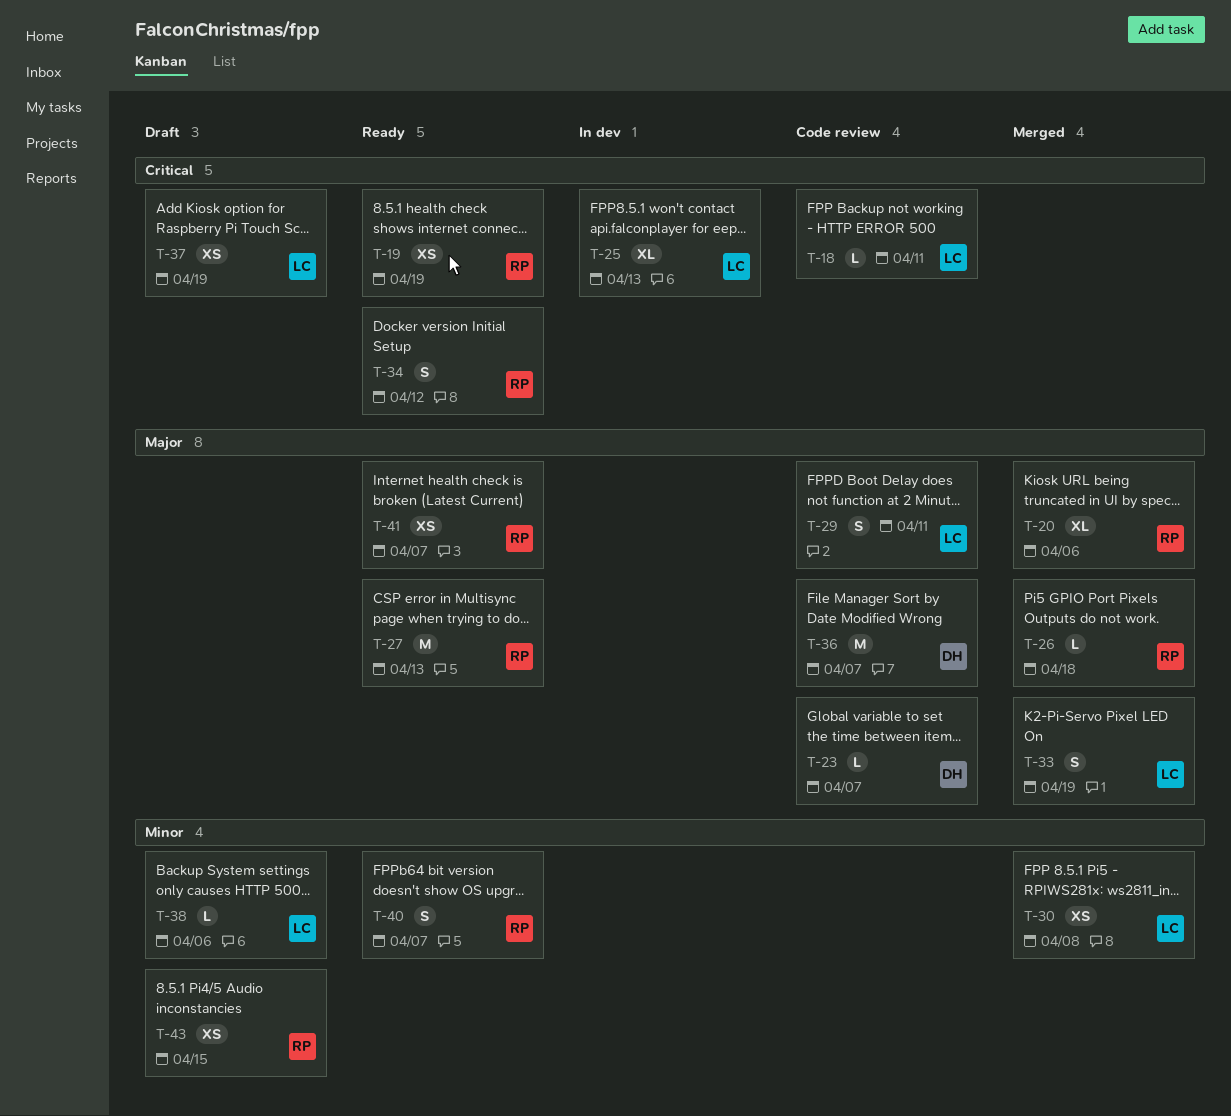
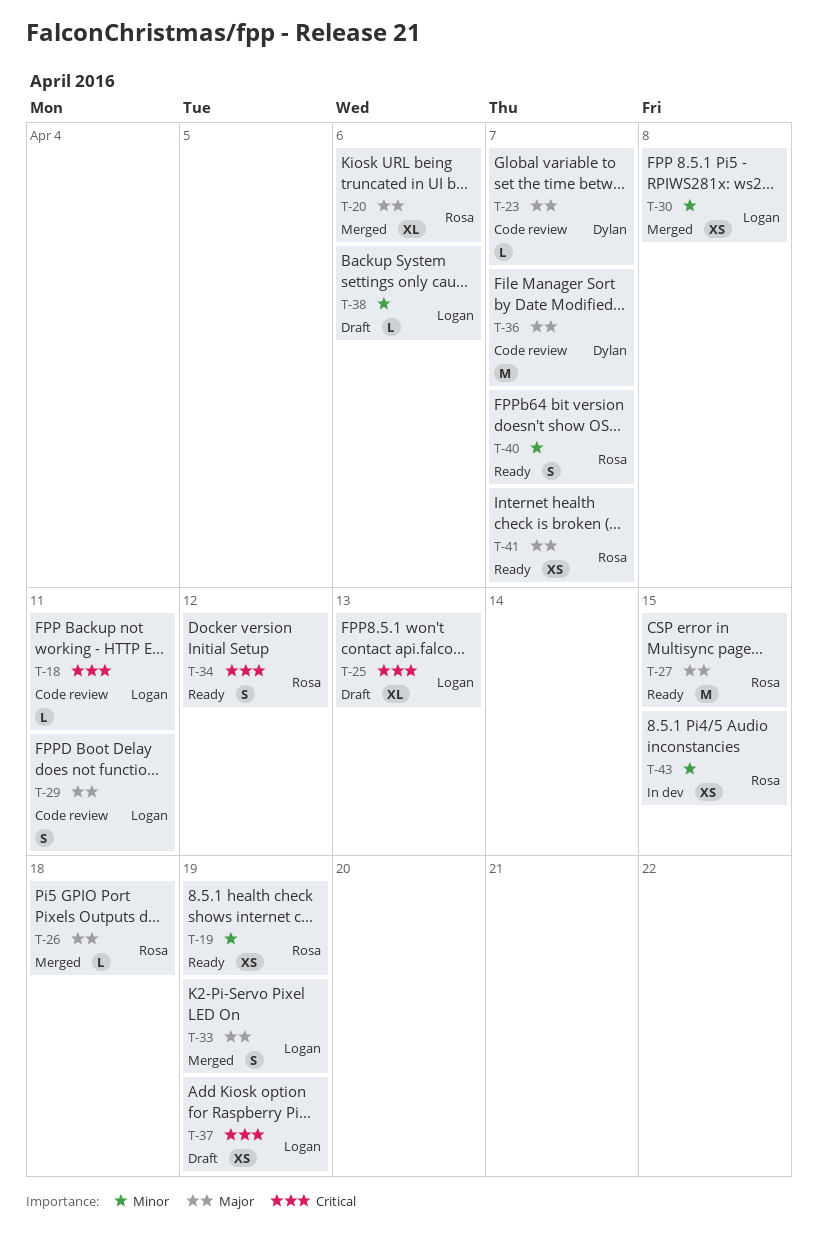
T-19, priority: Critical -> Minor
T-25, status: In dev -> Draft
T-27, due: Apr 13 -> Apr 15
T-43, status: Draft -> In dev

